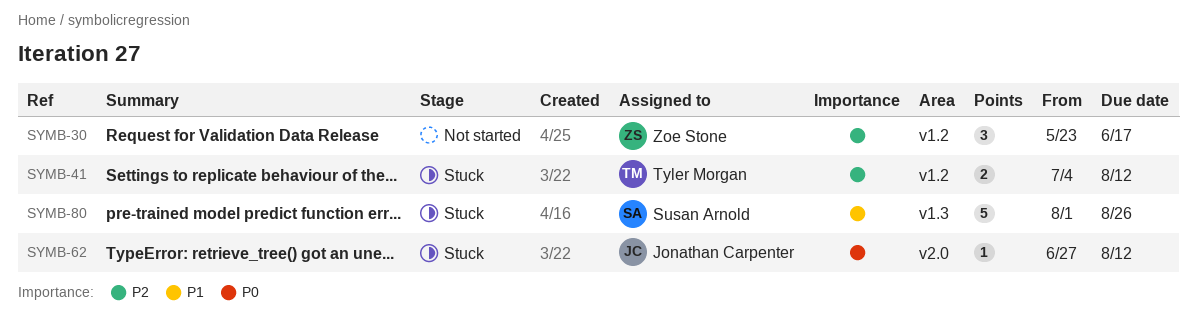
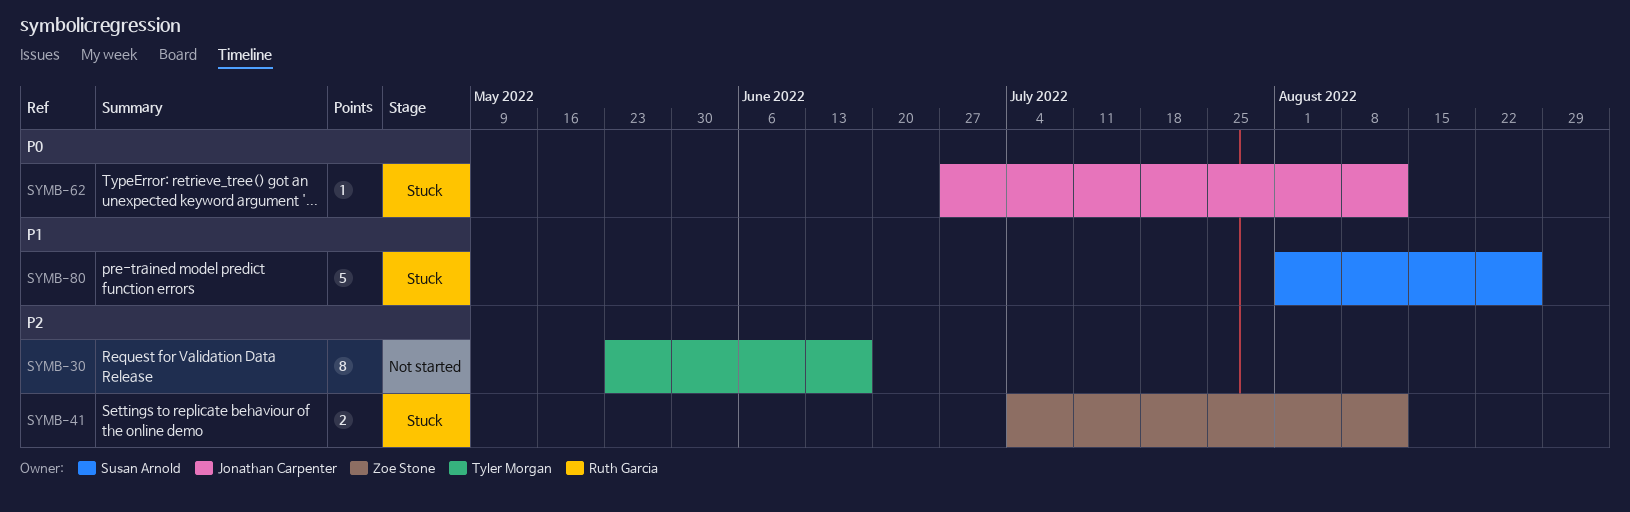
SYMB-30, owner: Zoe Stone -> Tyler Morgan
SYMB-30, estimate: 3 -> 8
SYMB-41, owner: Tyler Morgan -> Zoe Stone

